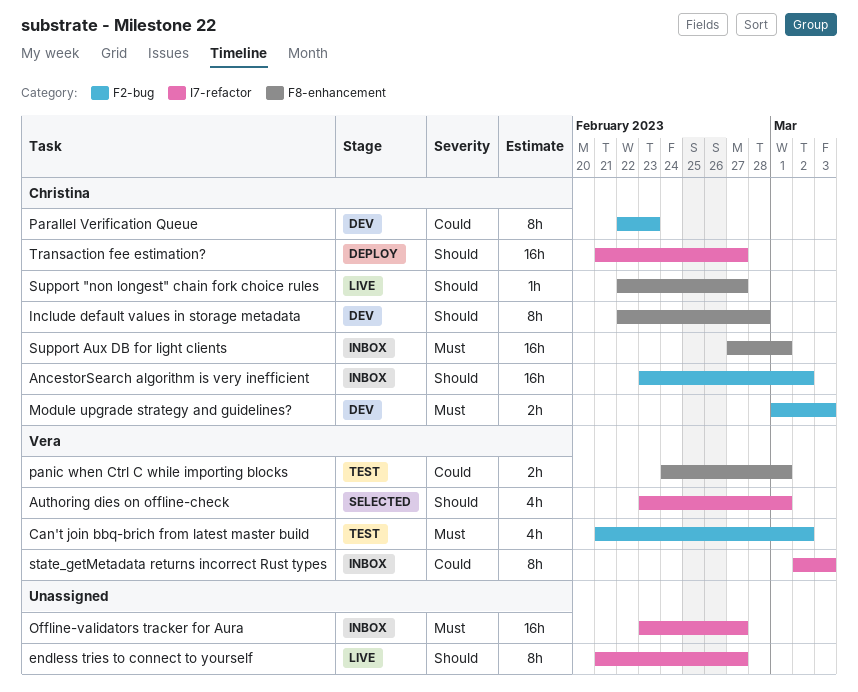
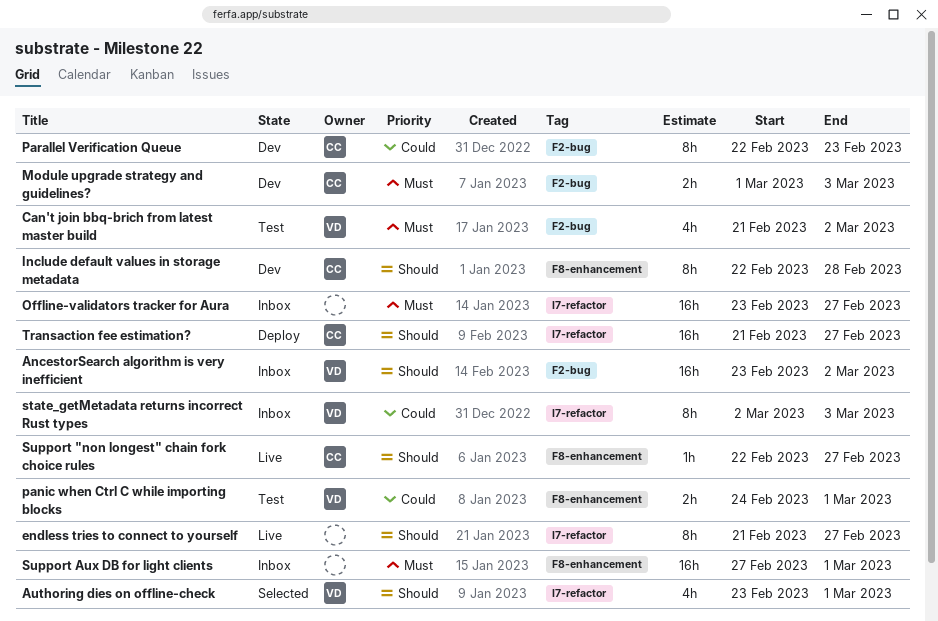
AncestorSearch algorithm is very inefficient, owner: Christina -> Vera
Support Aux DB for light clients, owner: Christina -> none

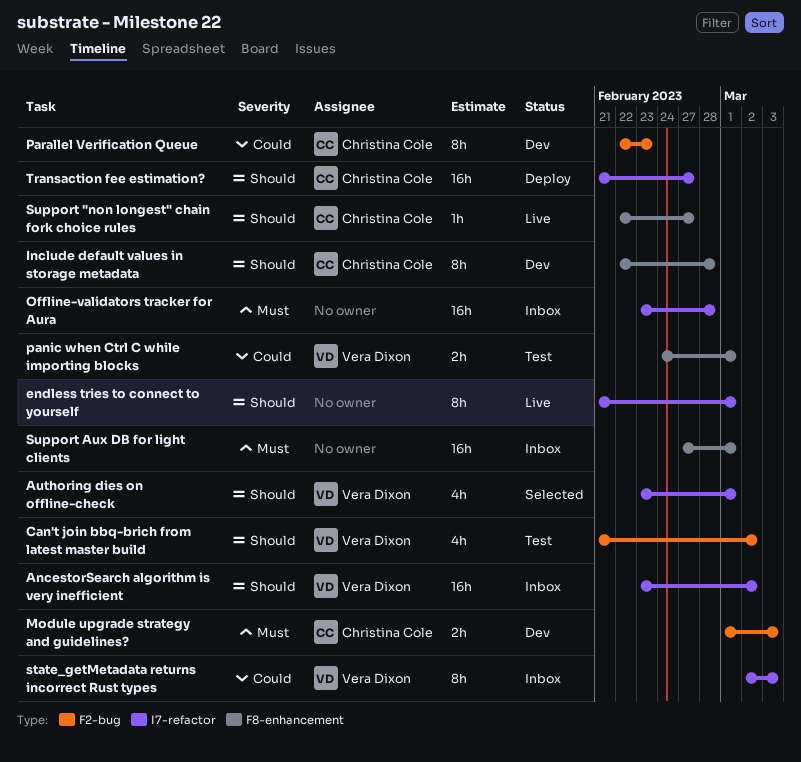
AncestorSearch algorithm is very inefficient, label: F2-bug -> I7-refactor
Can't join bbq-brich from latest master build, priority: Must -> Should
endless tries to connect to yourself, due: Feb 27 -> Mar 1
Offline-validators tracker for Aura, due: Feb 27 -> Feb 28

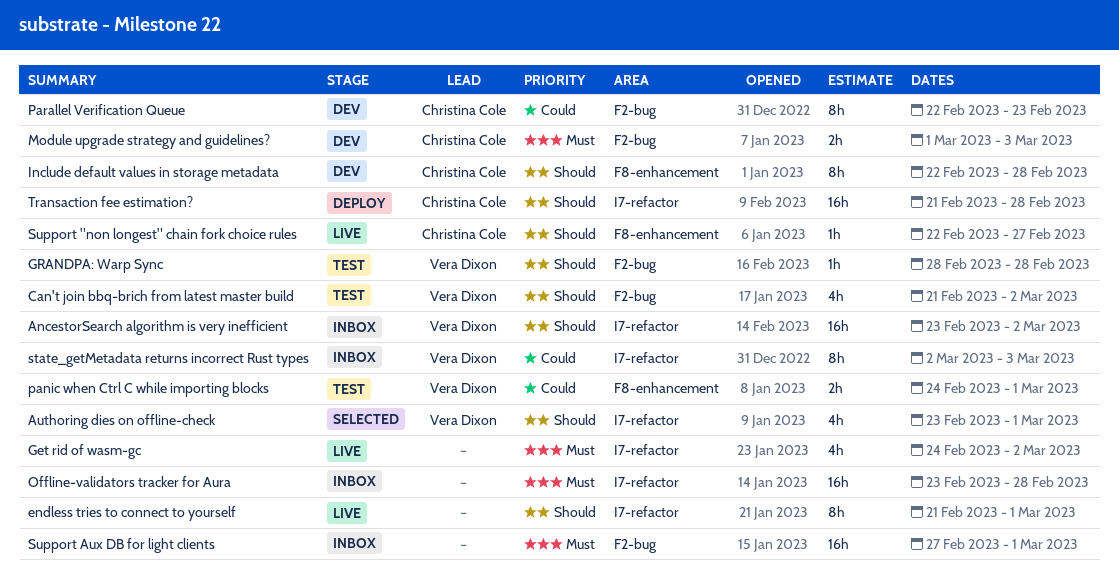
Get rid of wasm-gc: none -> present
GRANDPA: Warp Sync: none -> present
Support Aux DB for light clients, label: F8-enhancement -> F2-bug
Transaction fee estimation?, due: Feb 27 -> Feb 28

